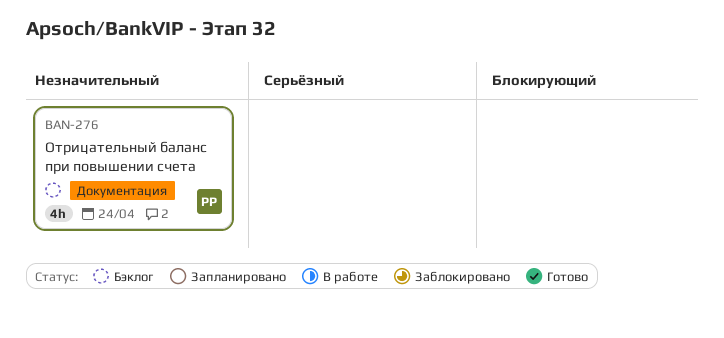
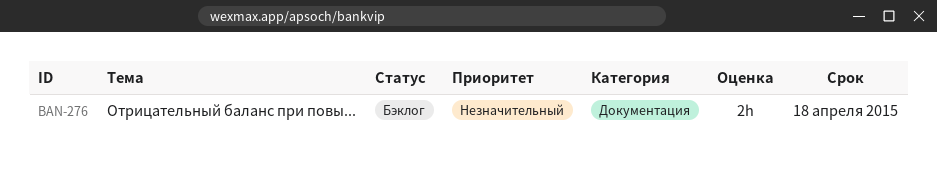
BAN-276, estimate: 4h -> 2h
BAN-276, due: Apr 24 -> Apr 18

